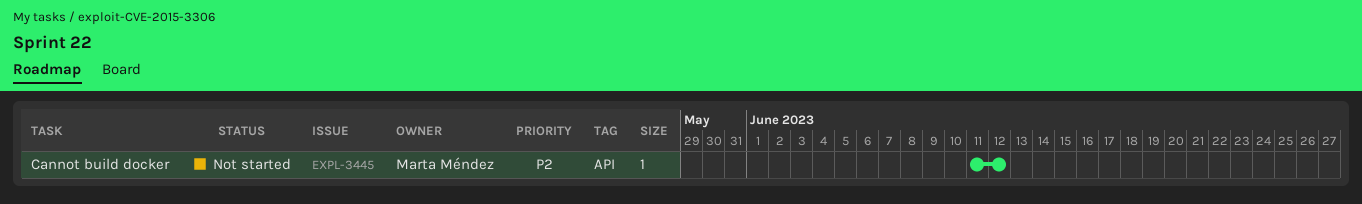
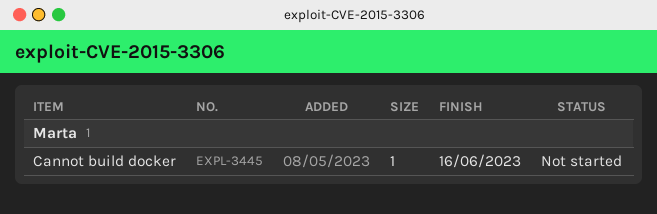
EXPL-3445, due: Jun 12 -> Jun 16

